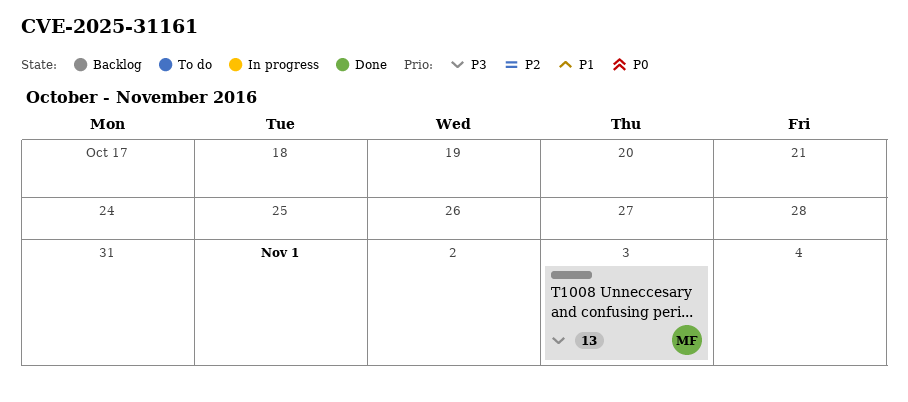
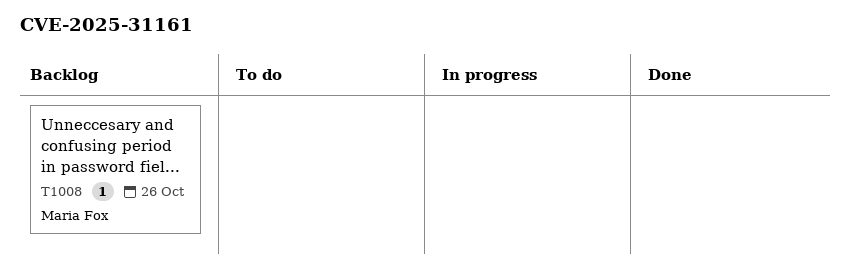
T1008, estimate: 13 -> 1
T1008, due: Nov 3 -> Oct 26

